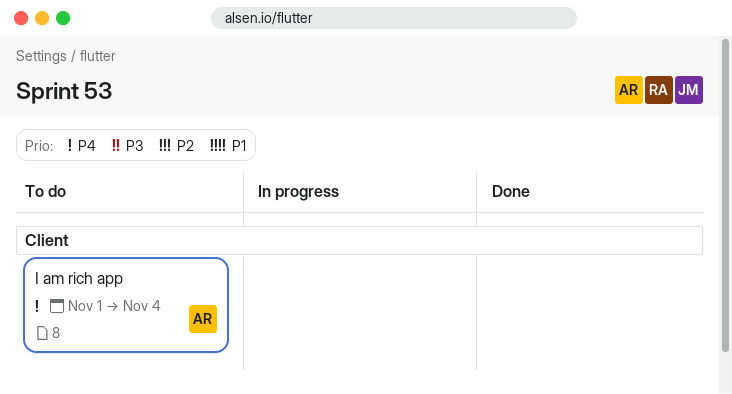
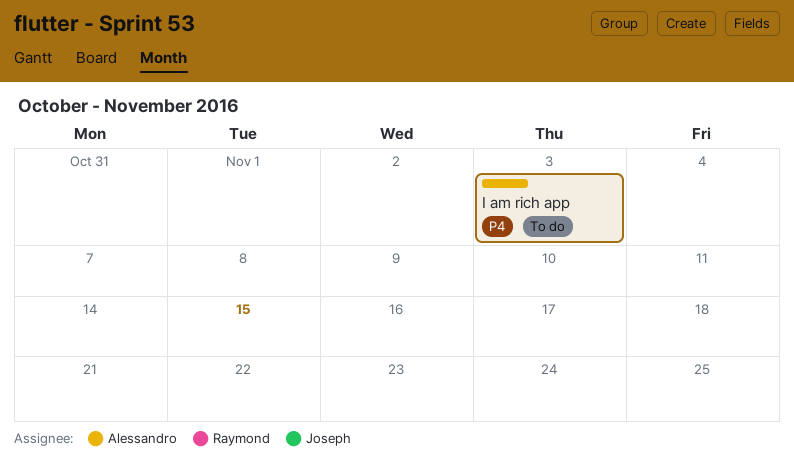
I am rich app, due: Nov 4 -> Nov 3

